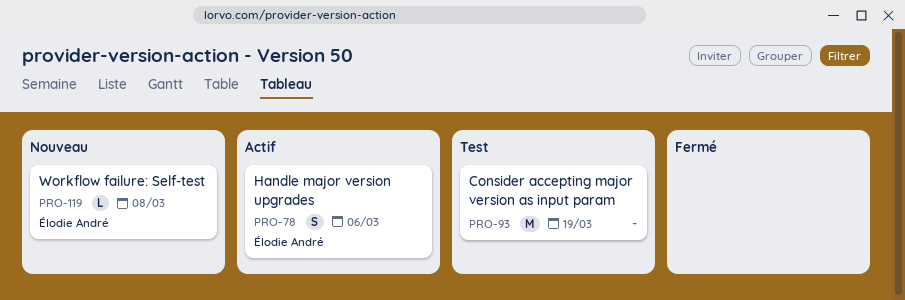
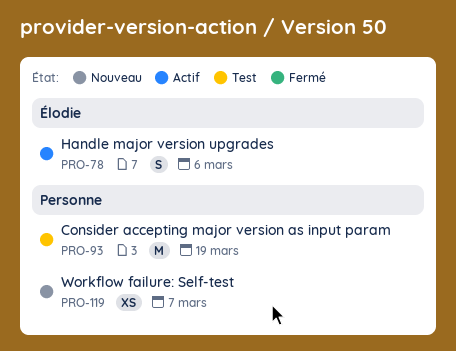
PRO-119, owner: Élodie André -> none
PRO-119, estimate: L -> XS
PRO-119, due: Mar 8 -> Mar 7

